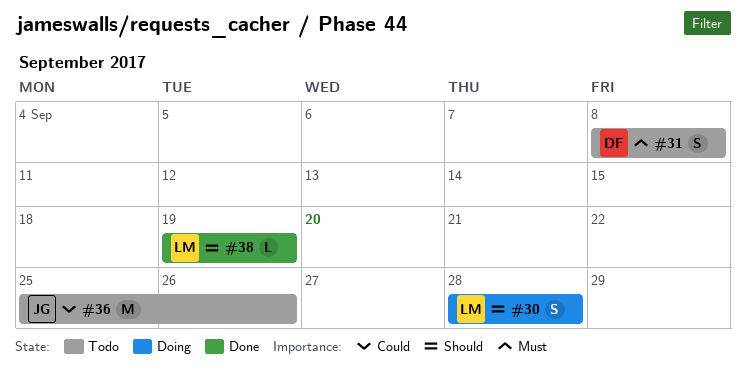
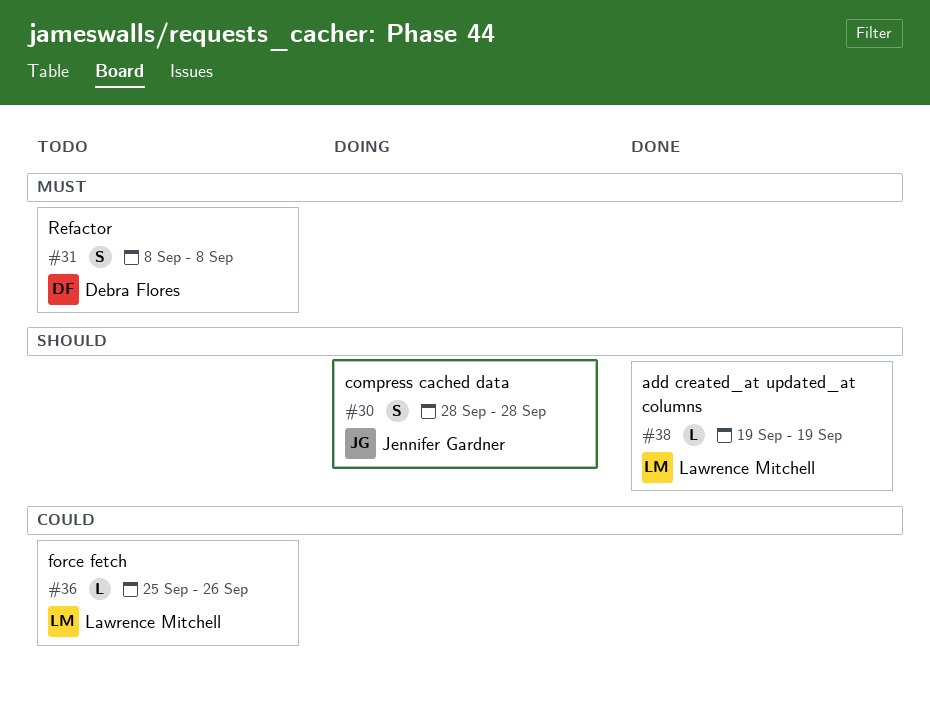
#30, owner: Lawrence Mitchell -> Jennifer Gardner
#36, owner: Jennifer Gardner -> Lawrence Mitchell
#36, estimate: M -> L

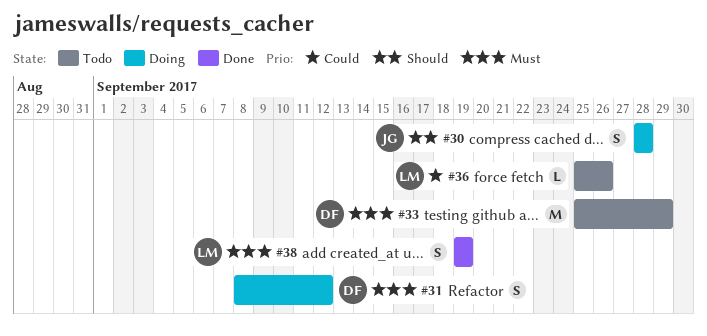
#31, status: Todo -> Doing
#31, due: Sep 8 -> Sep 12
#33: none -> present
#38, priority: Should -> Must
#38, estimate: L -> S

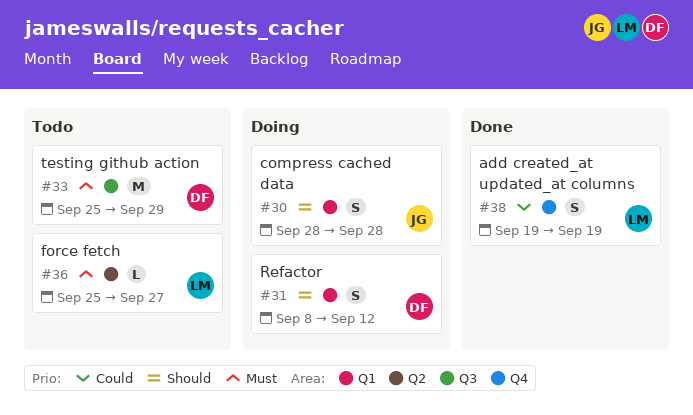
#31, priority: Must -> Should
#36, priority: Could -> Must
#36, due: Sep 26 -> Sep 27
#38, priority: Must -> Could

